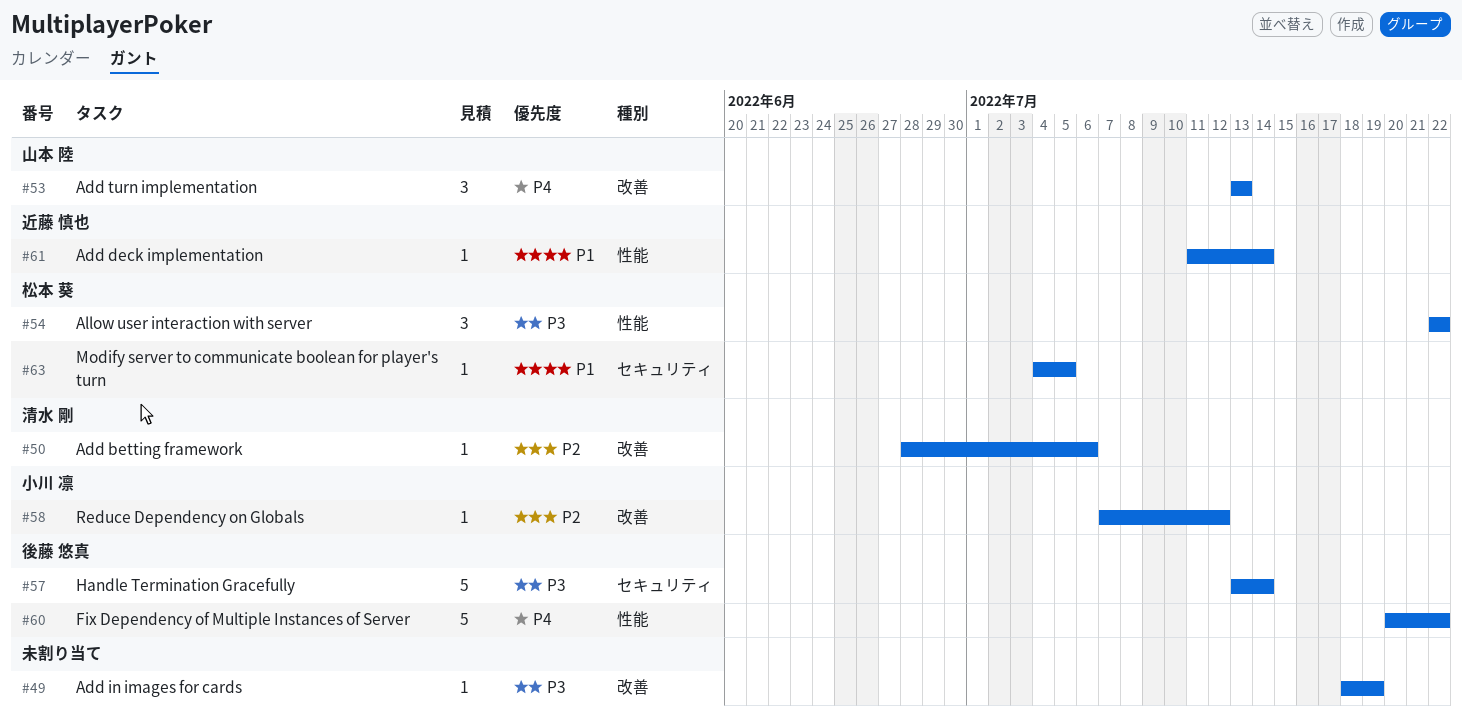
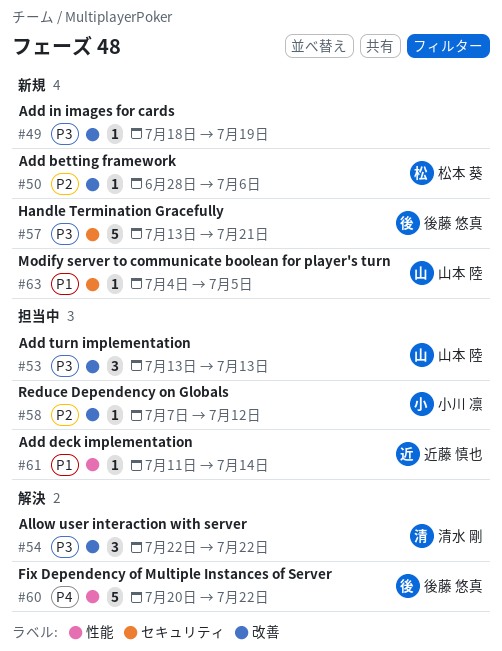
#50, owner: 清水 剛 -> 松本 葵
#53, priority: P4 -> P3
#54, owner: 松本 葵 -> 清水 剛
#54, label: 性能 -> 改善
#57, due: Jul 14 -> Jul 21
#63, owner: 松本 葵 -> 山本 陸

